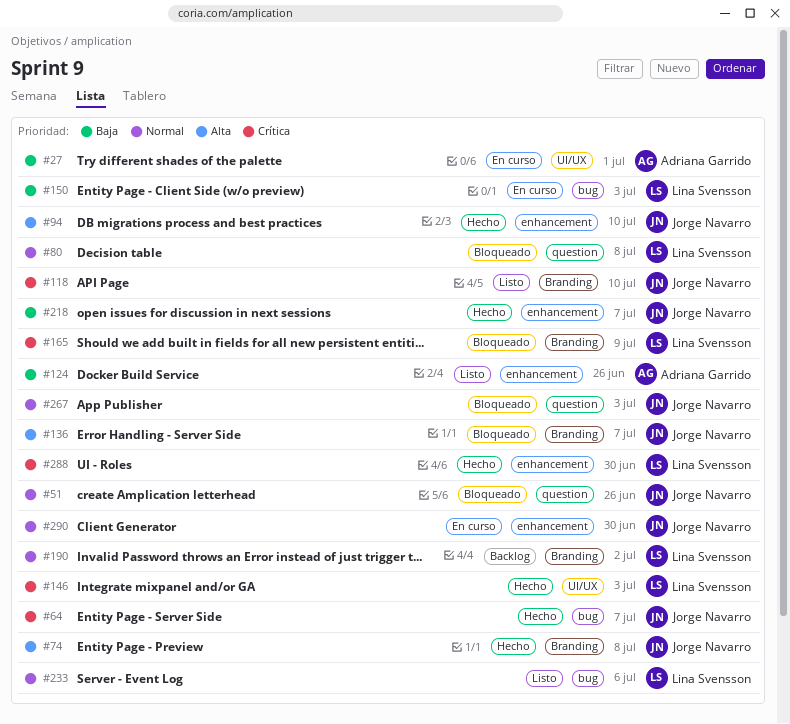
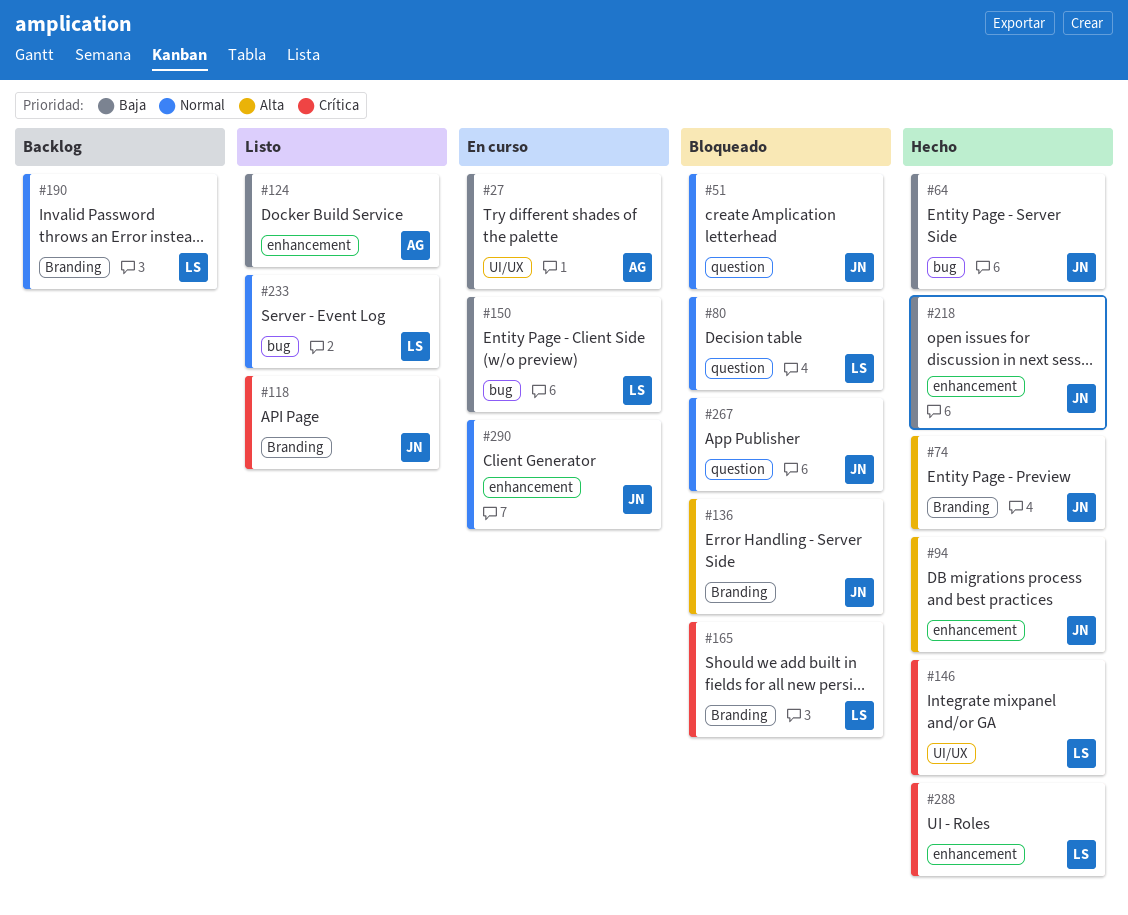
#64, priority: Crítica -> Baja

